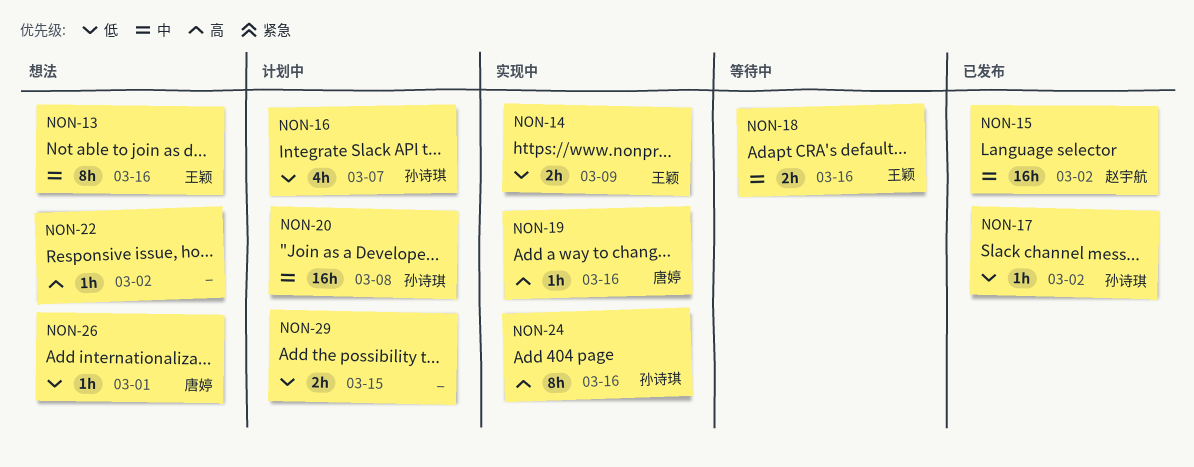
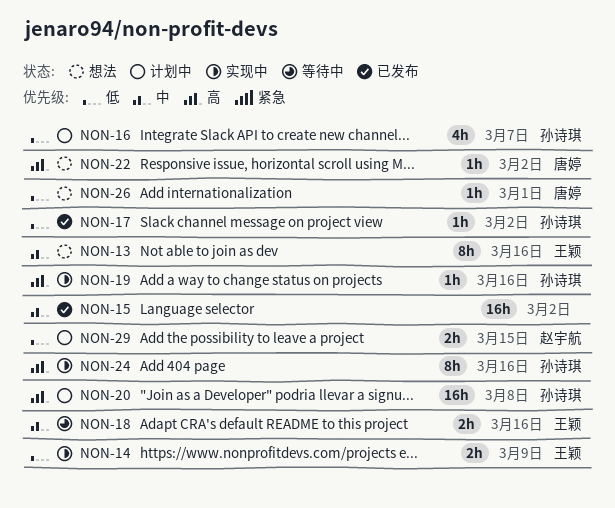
NON-15, owner: 赵宇航 -> none
NON-19, owner: 唐婷 -> 孙诗琪
NON-20, priority: 中 -> 高
NON-22, owner: none -> 唐婷
NON-29, owner: none -> 赵宇航

